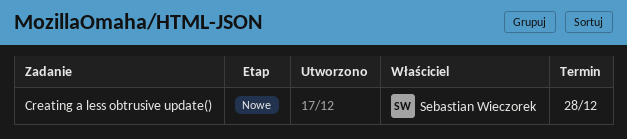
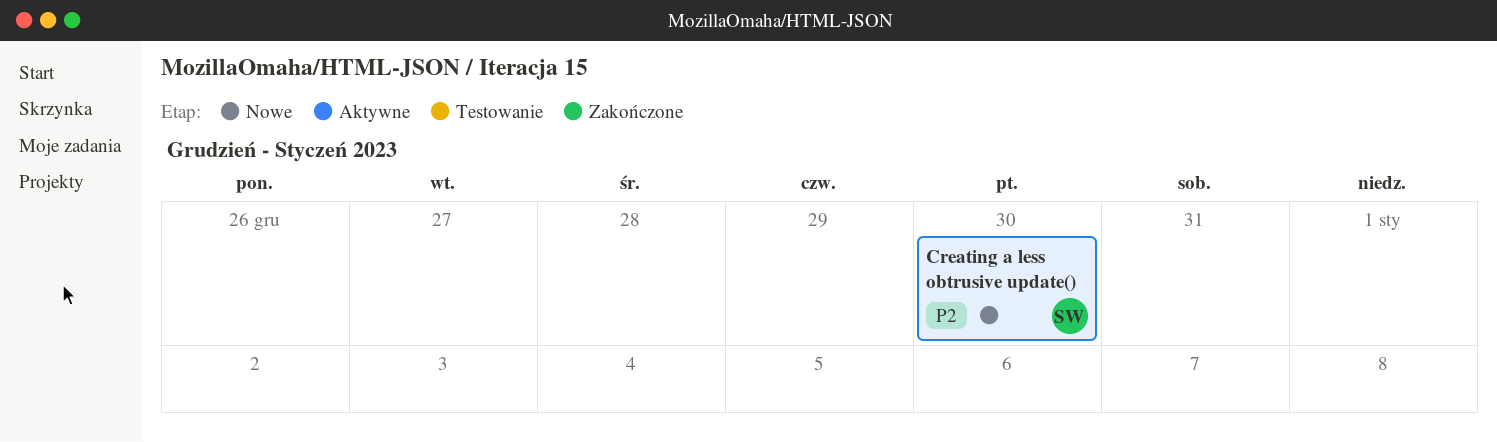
Creating a less obtrusive update(), due: Dec 28 -> Dec 30

